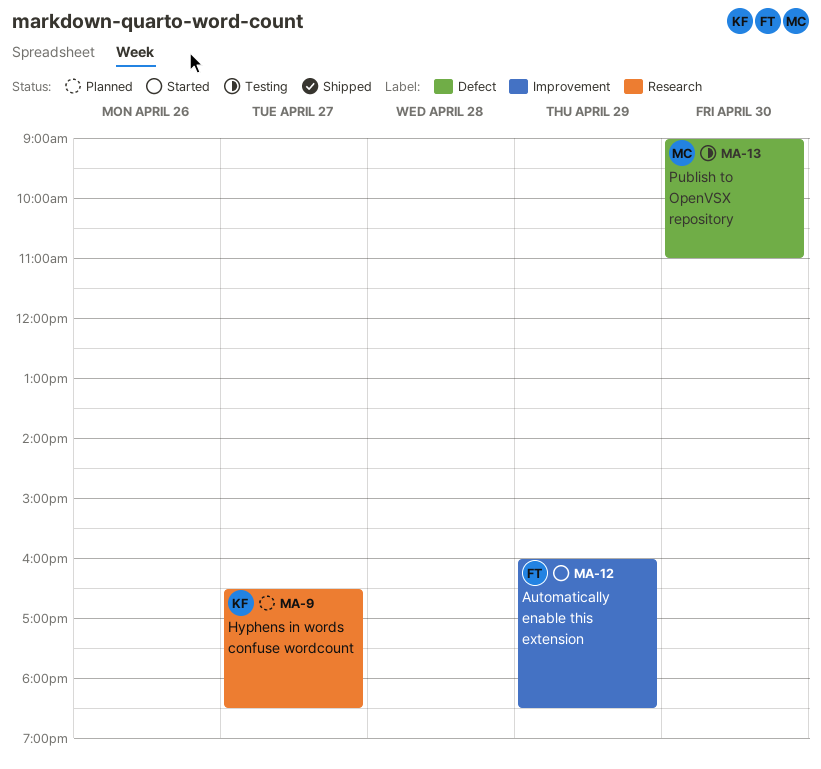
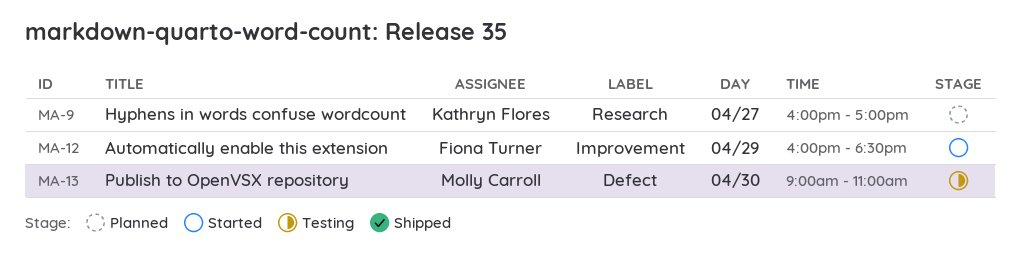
MA-9, begins: 16:30 -> 16:00
MA-9, ends: 18:30 -> 17:00

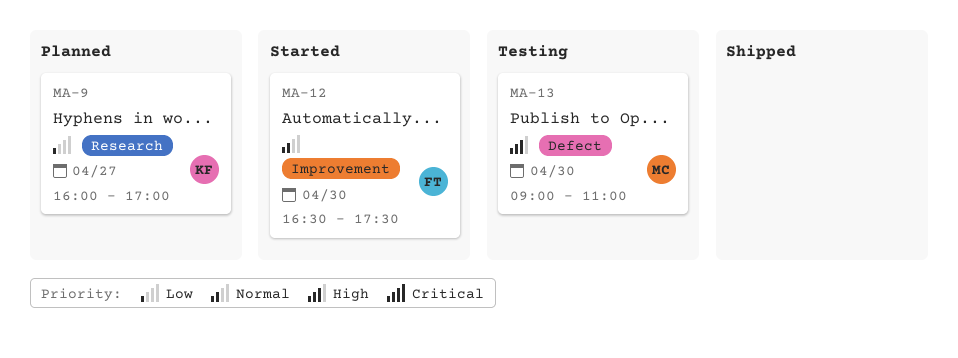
MA-12, day: Apr 29 -> Apr 30
MA-12, begins: 16:00 -> 16:30
MA-12, ends: 18:30 -> 17:30

